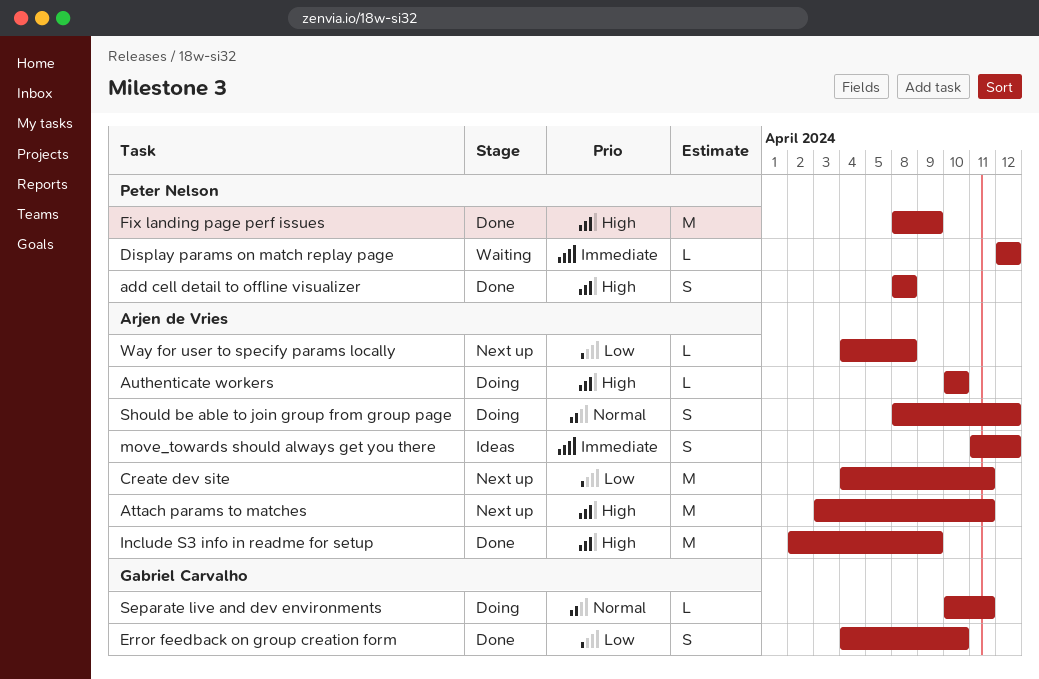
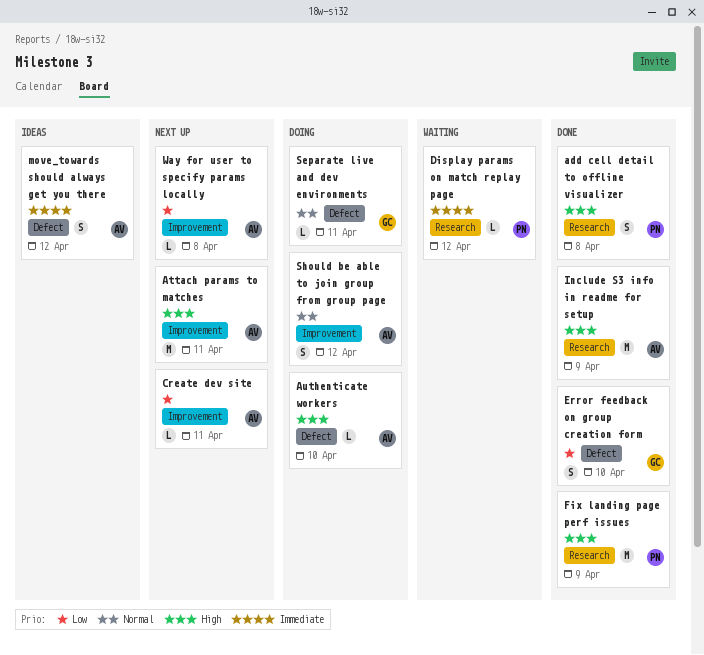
Create dev site, estimate: M -> L

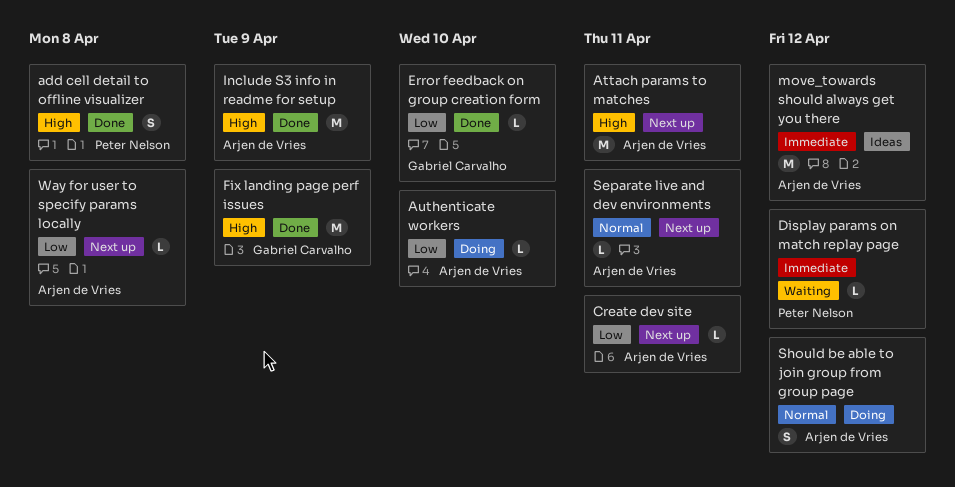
Authenticate workers, priority: High -> Low
Error feedback on group creation form, estimate: S -> L
Fix landing page perf issues, owner: Peter Nelson -> Gabriel Carvalho
move_towards should always get you there, estimate: S -> M
Separate live and dev environments, status: Doing -> Next up
Separate live and dev environments, owner: Gabriel Carvalho -> Arjen de Vries

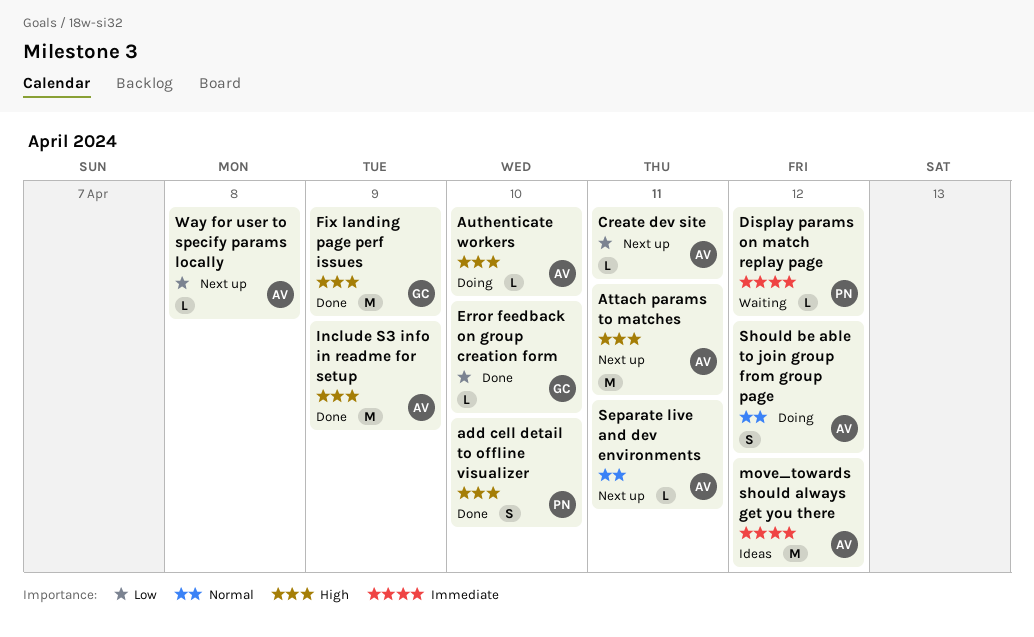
add cell detail to offline visualizer, due: Apr 8 -> Apr 10
Authenticate workers, priority: Low -> High

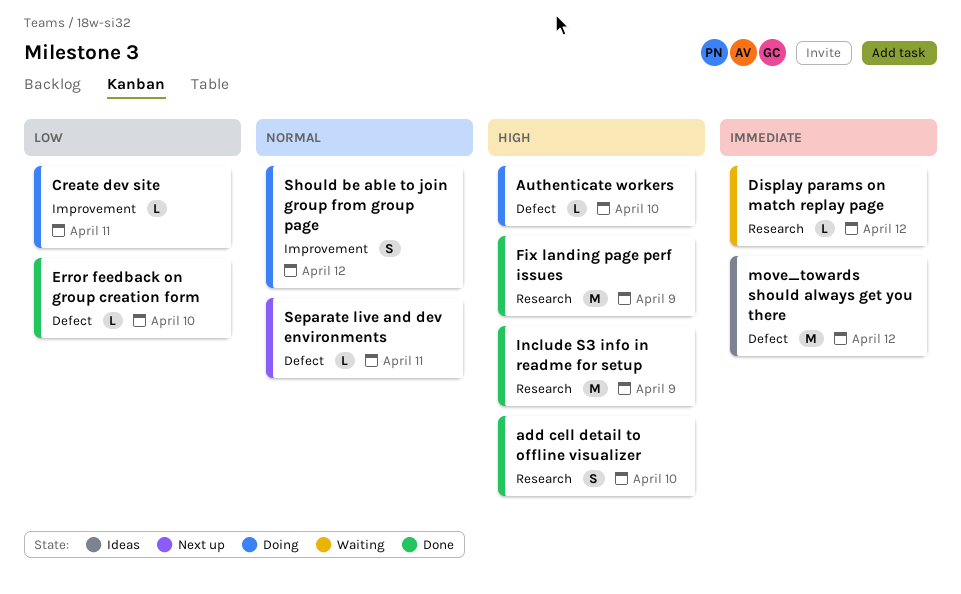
Attach params to matches: present -> none
Create dev site, status: Next up -> Doing
Way for user to specify params locally: present -> none

